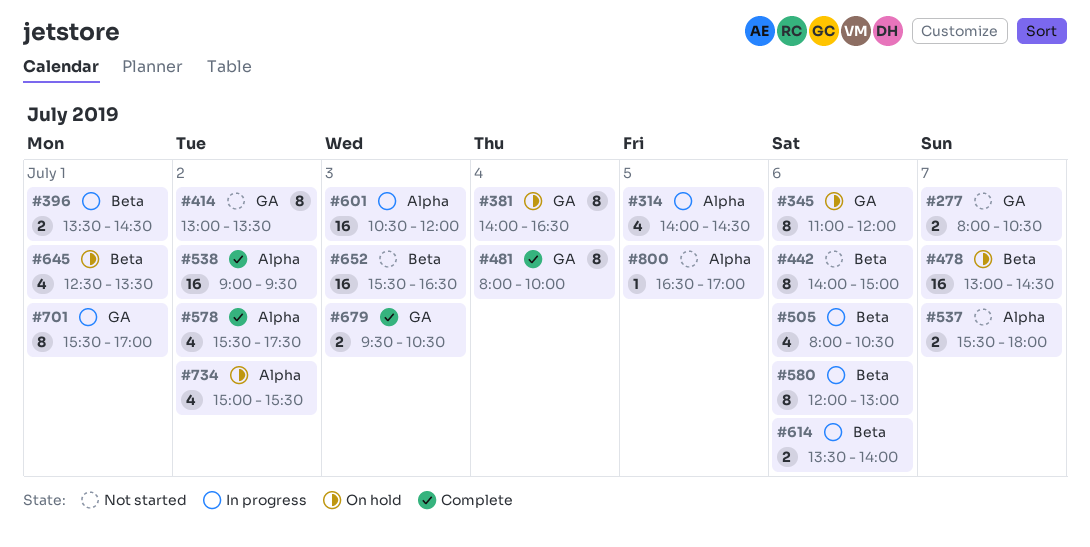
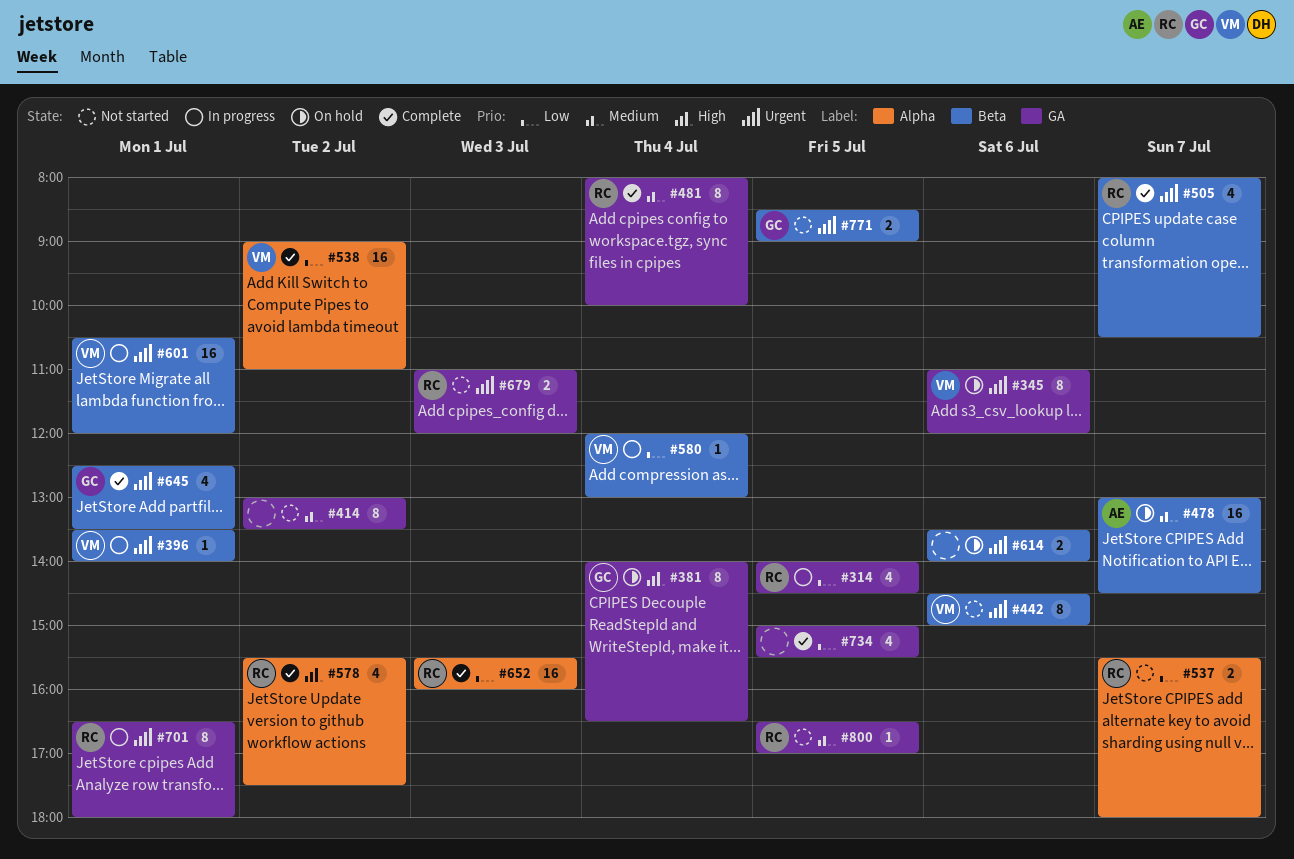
#277: present -> none
#314, label: Alpha -> GA
#396, estimate: 2 -> 1
#396, ends: 14:30 -> 14:00
#442, begins: 14:00 -> 14:30
#505, status: In progress -> Complete
#505, day: Jul 6 -> Jul 7
#538, ends: 09:30 -> 11:00
#580, estimate: 8 -> 1
#580, day: Jul 6 -> Jul 4
#601, label: Alpha -> Beta
#601, day: Jul 3 -> Jul 1
#614, status: In progress -> On hold
#645, status: On hold -> Complete
#652, status: Not started -> Complete
#652, label: Beta -> Alpha
#652, ends: 16:30 -> 16:00
#679, status: Complete -> Not started
#679, begins: 09:30 -> 11:00
#679, ends: 10:30 -> 12:00
#701, begins: 15:30 -> 16:30
#701, ends: 17:00 -> 18:00
#734, status: On hold -> Complete
#734, label: Alpha -> GA
#734, day: Jul 2 -> Jul 5
#771: none -> present
#800, label: Alpha -> GA

